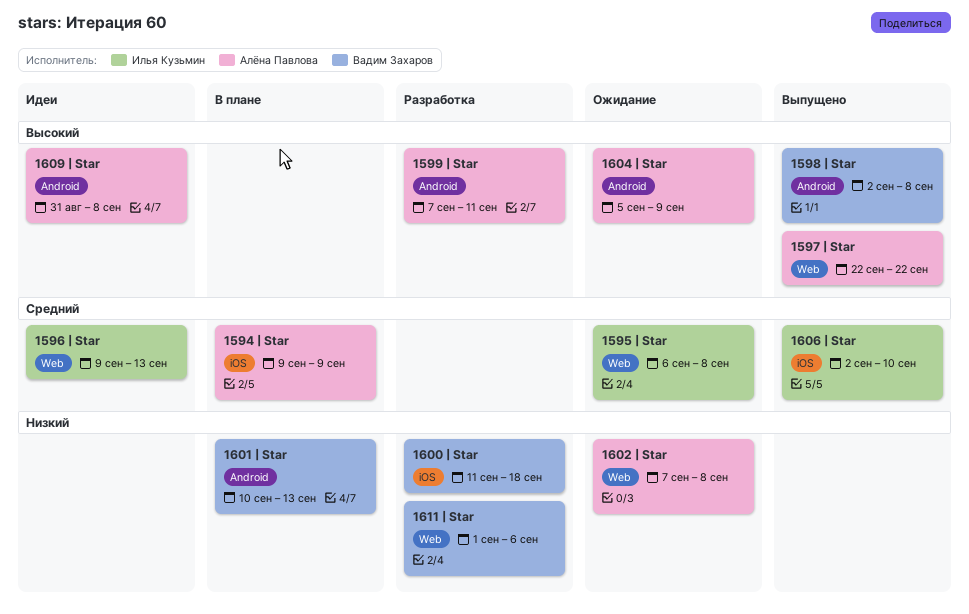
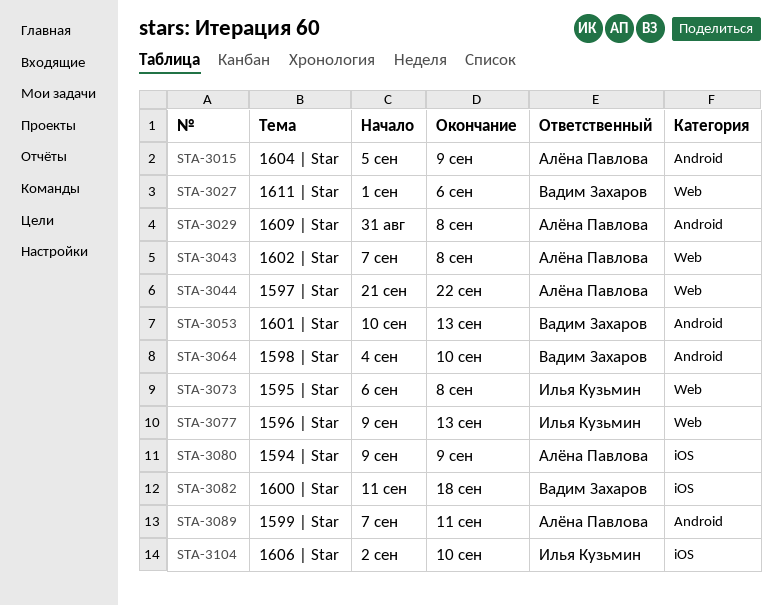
1597 | Star, start: Sep 22 -> Sep 21
1598 | Star, start: Sep 2 -> Sep 4
1598 | Star, due: Sep 8 -> Sep 10

